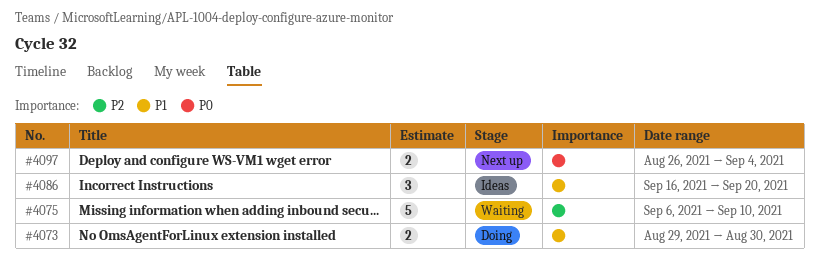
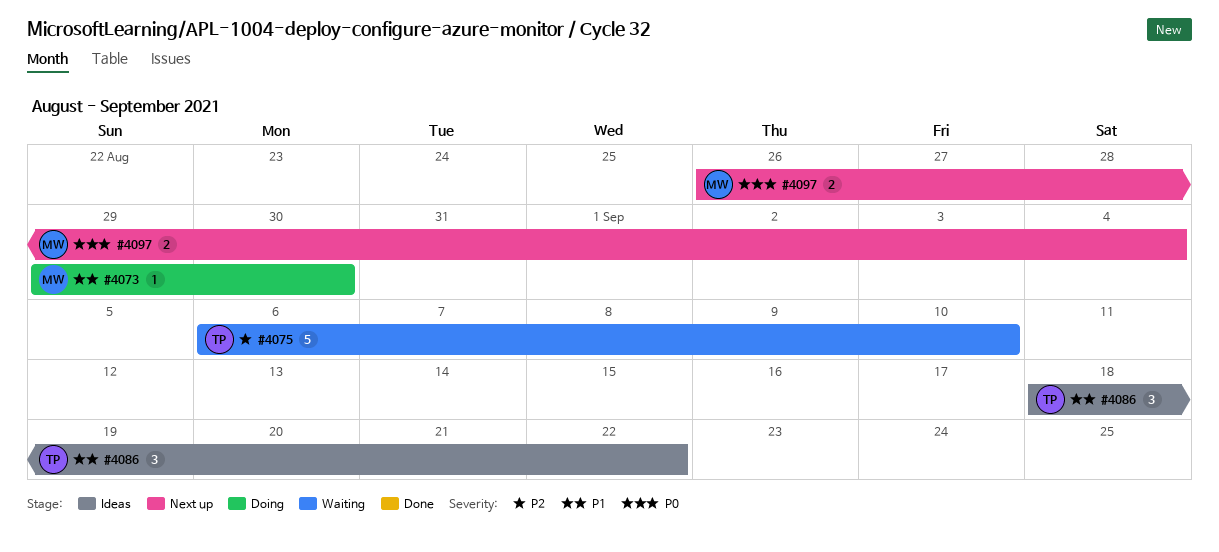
#4073, estimate: 2 -> 1
#4086, start: Sep 16 -> Sep 18
#4086, due: Sep 20 -> Sep 22

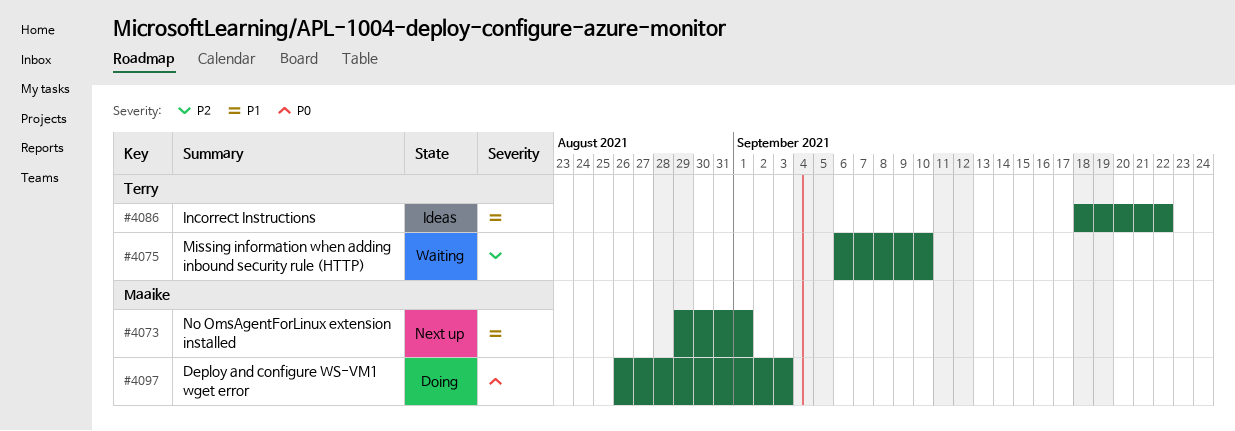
#4073, status: Doing -> Next up
#4073, due: Aug 30 -> Sep 1
#4097, status: Next up -> Doing
#4097, due: Sep 4 -> Sep 3

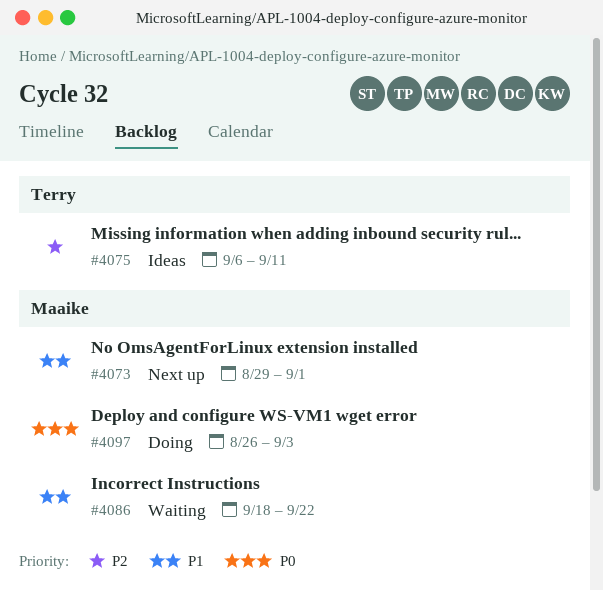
#4075, status: Waiting -> Ideas
#4075, due: Sep 10 -> Sep 11
#4086, status: Ideas -> Waiting
#4086, owner: Terry -> Maaike

